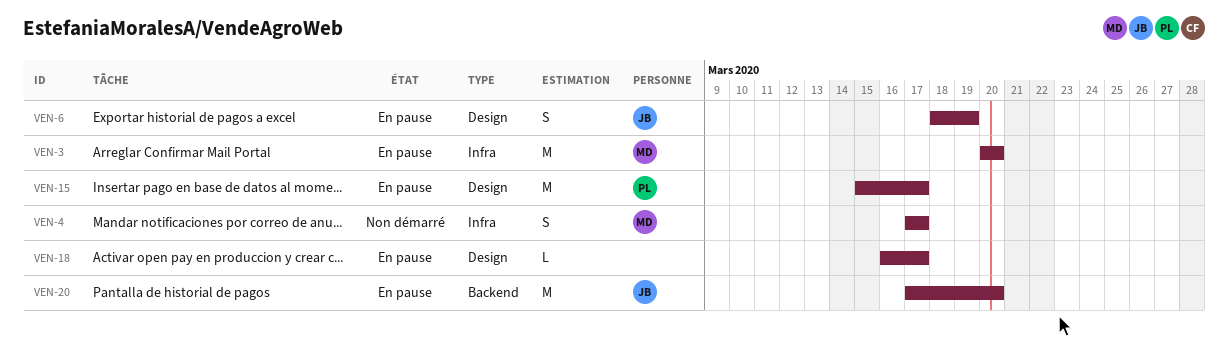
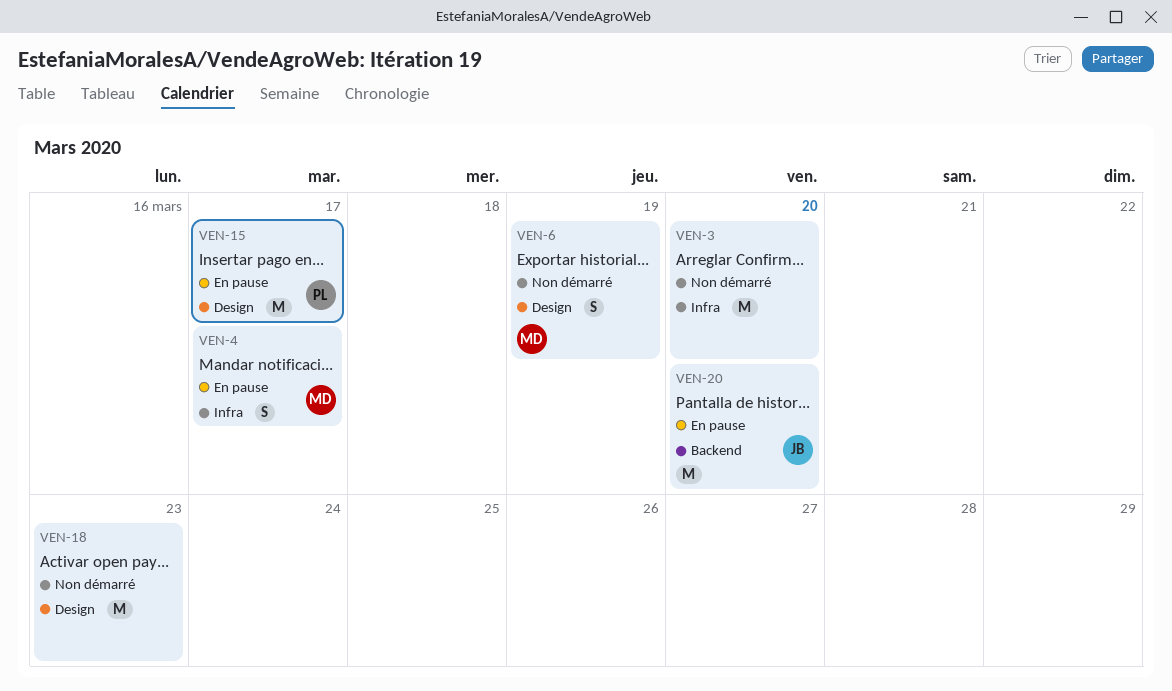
VEN-3, status: En pause -> Non démarré
VEN-3, owner: MD -> none
VEN-4, status: Non démarré -> En pause
VEN-6, status: En pause -> Non démarré
VEN-6, owner: JB -> MD
VEN-18, status: En pause -> Non démarré
VEN-18, estimate: L -> M
VEN-18, due: Mar 17 -> Mar 23

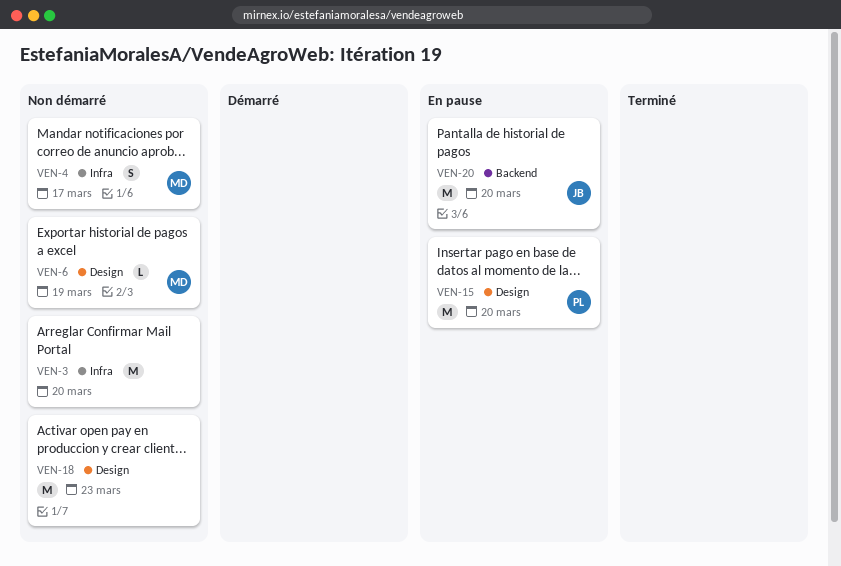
VEN-4, status: En pause -> Non démarré
VEN-6, estimate: S -> L
VEN-15, due: Mar 17 -> Mar 20

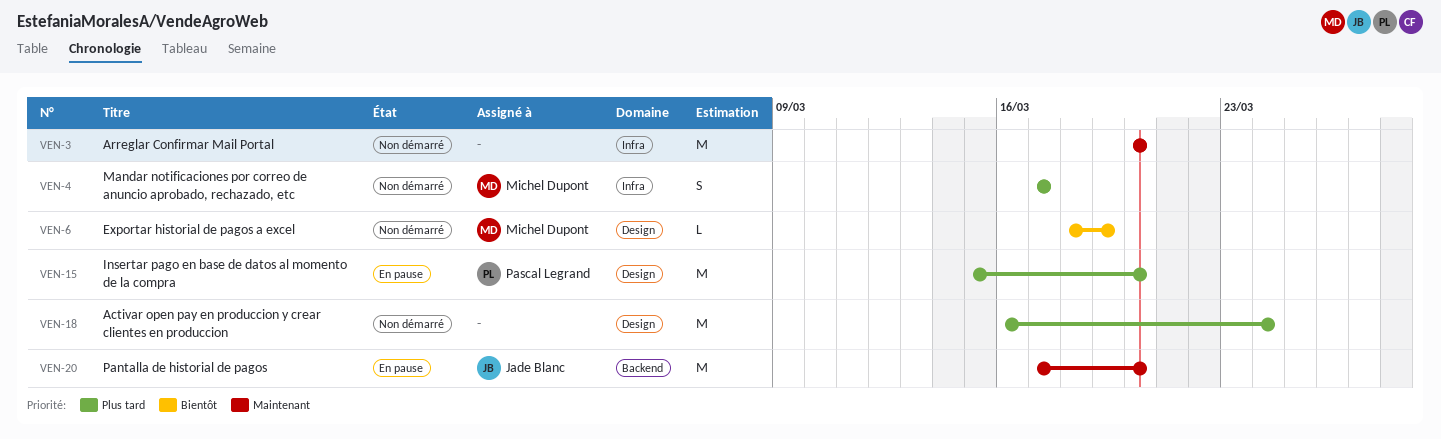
VEN-18, due: Mar 23 -> Mar 24

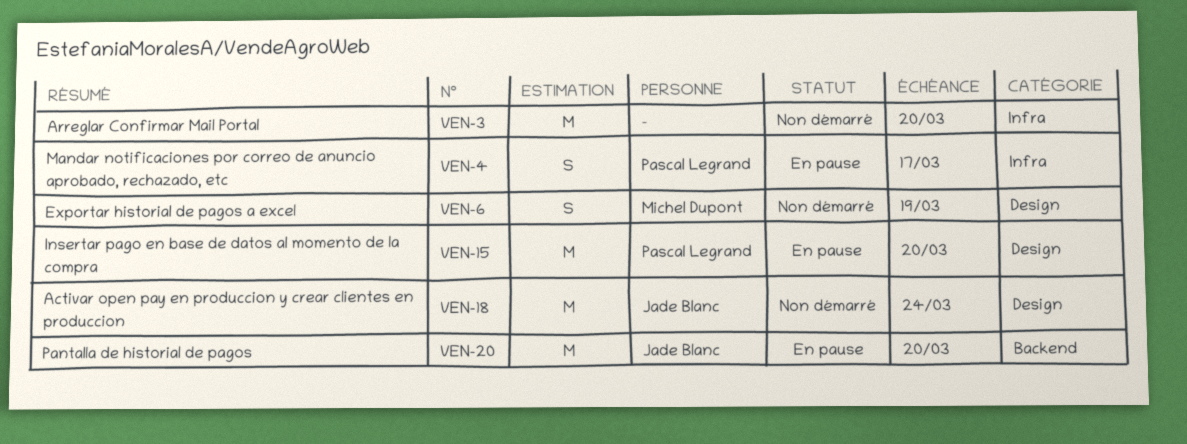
VEN-4, status: Non démarré -> En pause
VEN-4, owner: Michel Dupont -> Pascal Legrand
VEN-6, estimate: L -> S
VEN-18, owner: none -> Jade Blanc

